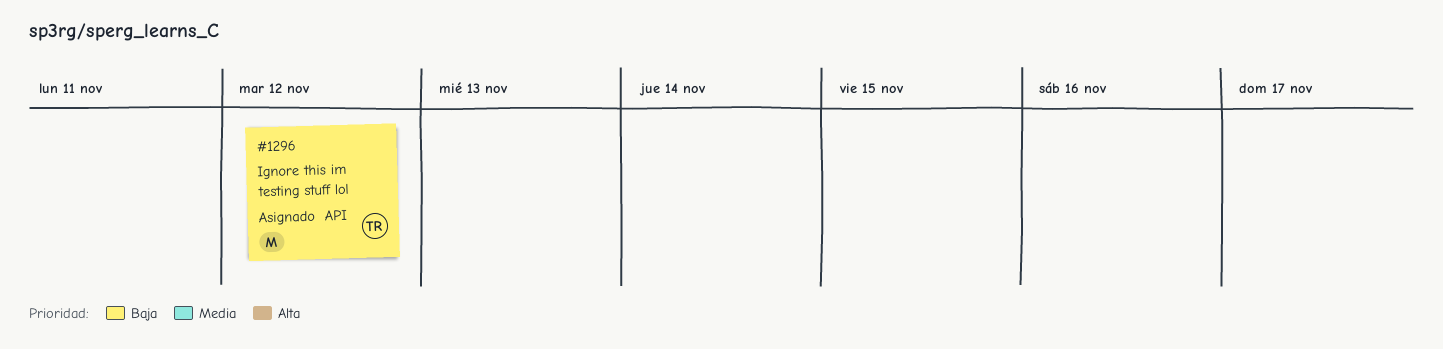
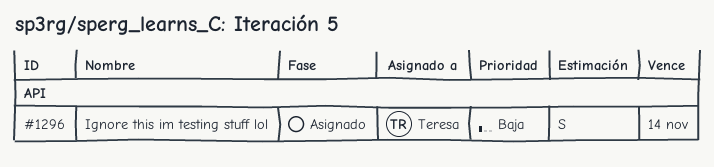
#1296, estimate: M -> S
#1296, due: Nov 12 -> Nov 14

